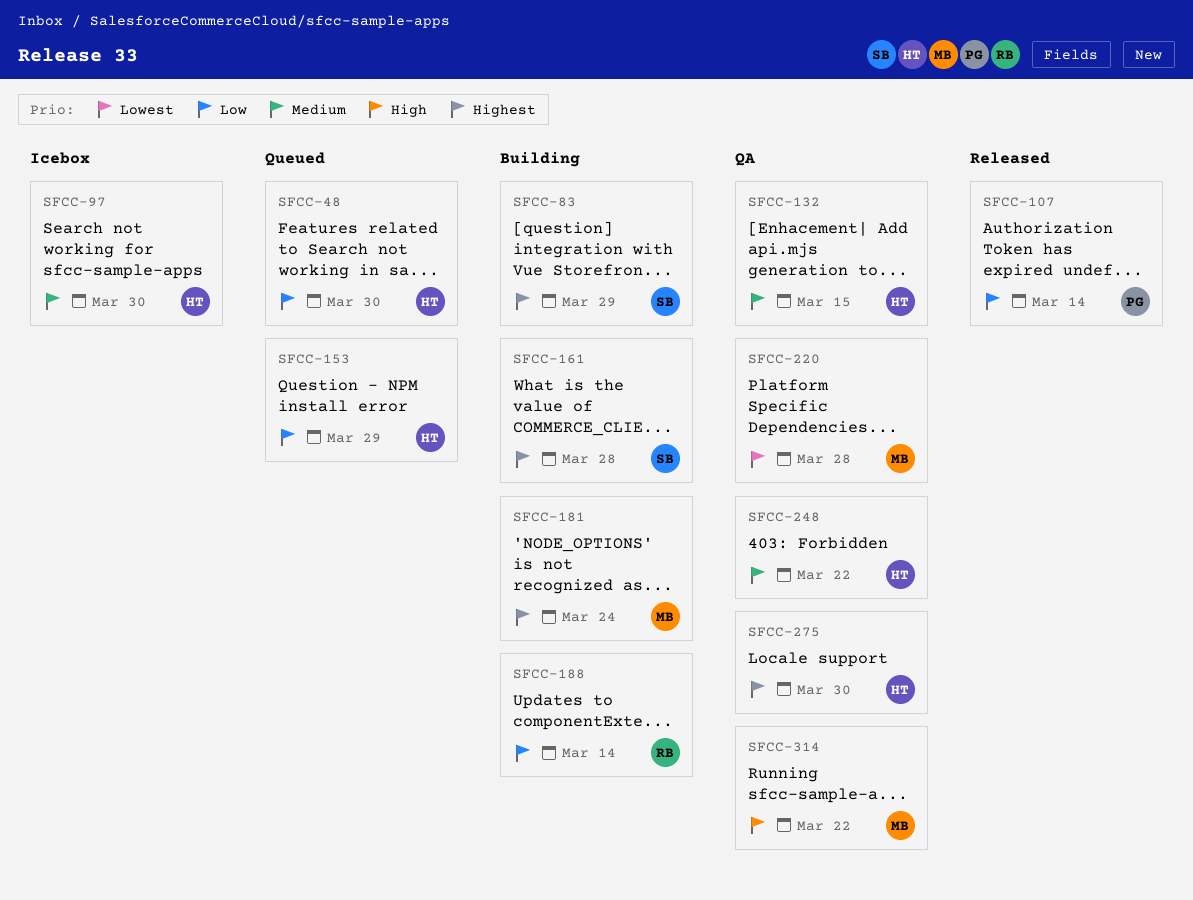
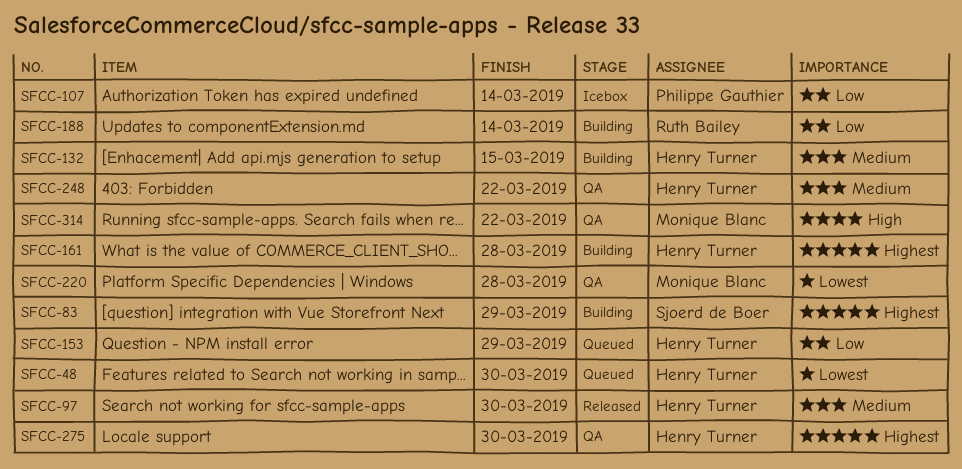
SFCC-48, priority: Low -> Lowest
SFCC-97, status: Icebox -> Released
SFCC-107, status: Released -> Icebox
SFCC-132, status: QA -> Building
SFCC-161, owner: Sjoerd de Boer -> Henry Turner
SFCC-181: present -> none

